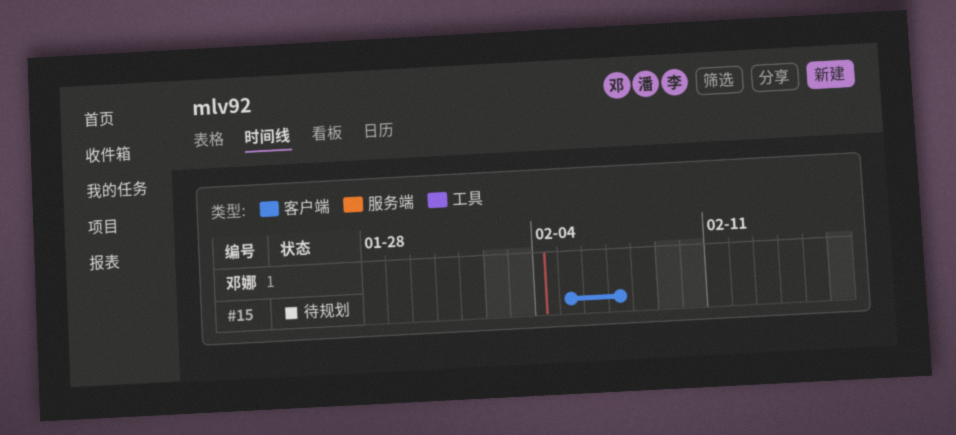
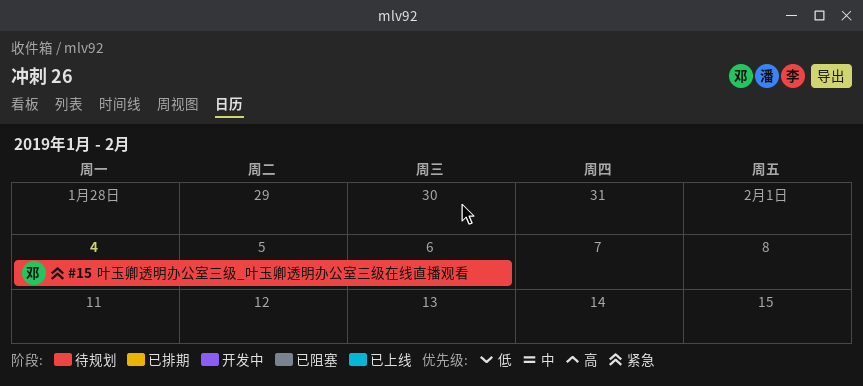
#15, start: Feb 5 -> Feb 4
#15, due: Feb 7 -> Feb 6

